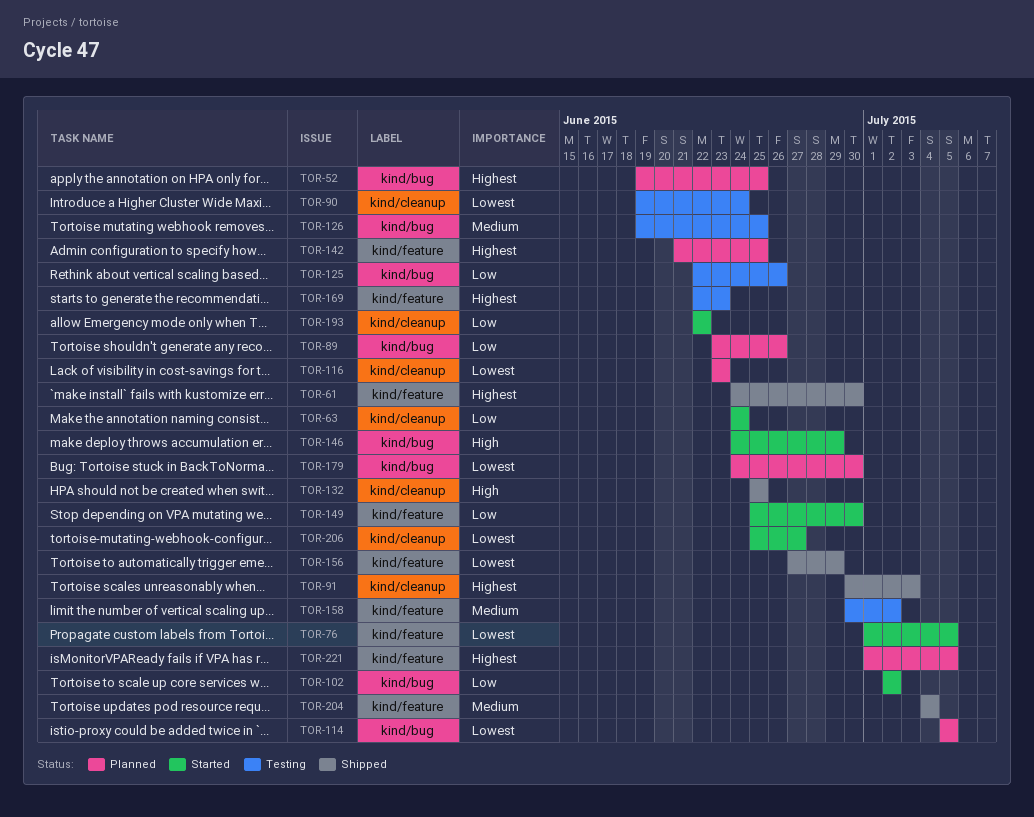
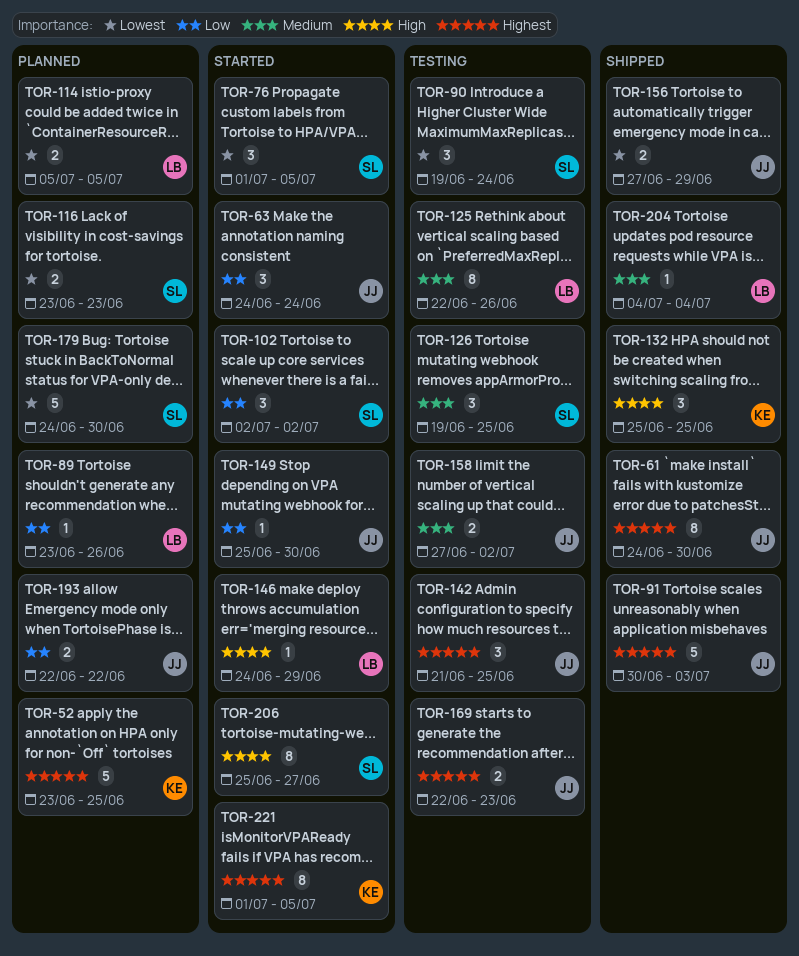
TOR-52, start: Jun 19 -> Jun 23
TOR-125, priority: Low -> Medium
TOR-142, status: Planned -> Testing
TOR-158, start: Jun 30 -> Jun 27
TOR-193, status: Started -> Planned
TOR-206, priority: Lowest -> High
TOR-221, status: Planned -> Started

